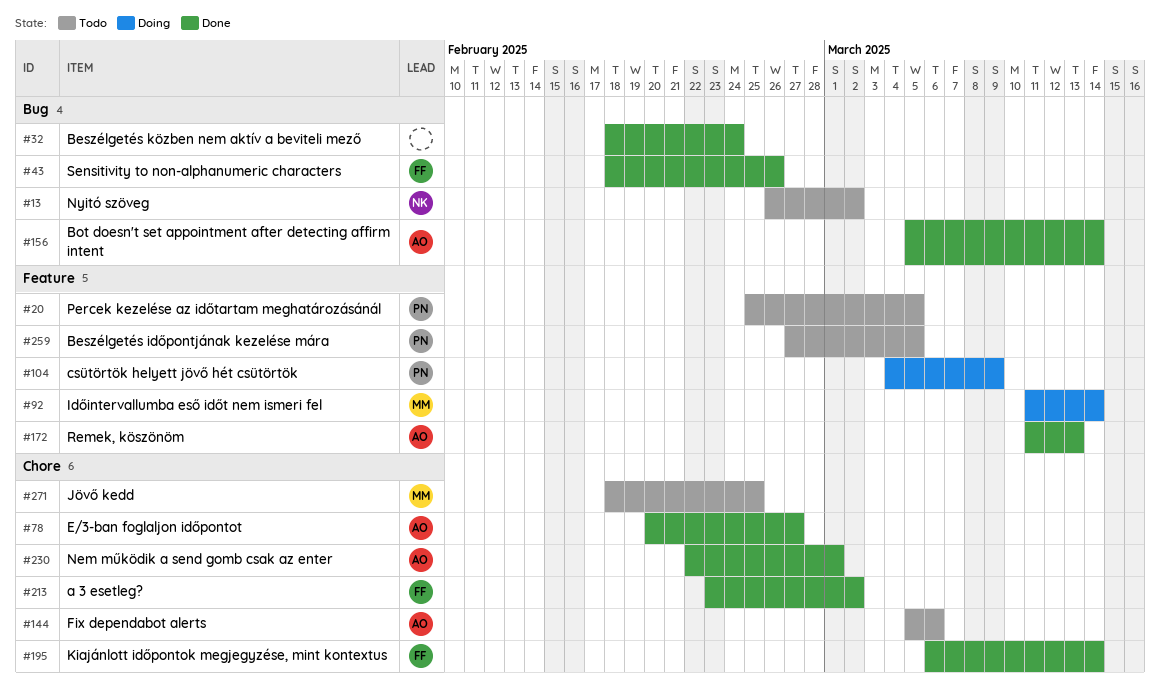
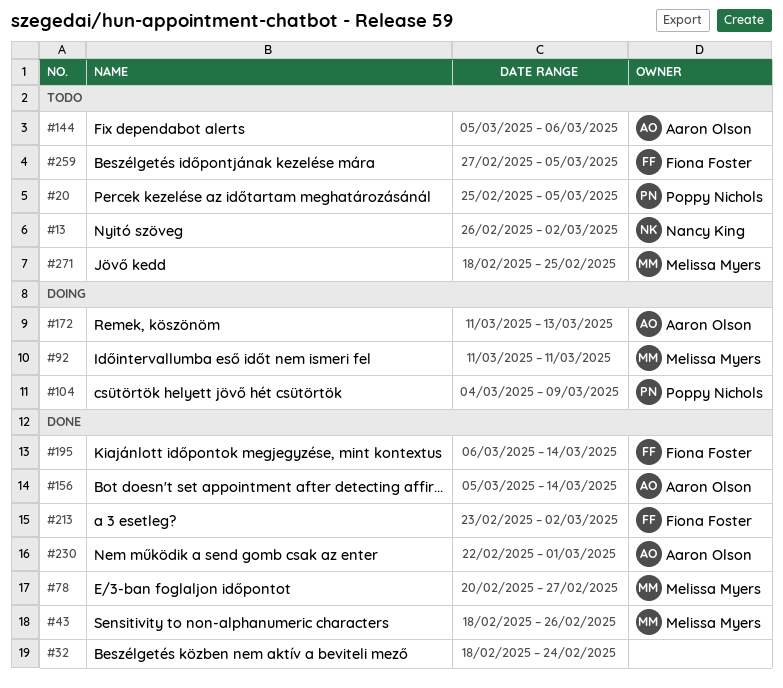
#43, owner: Fiona Foster -> Melissa Myers
#78, owner: Aaron Olson -> Melissa Myers
#92, due: Mar 14 -> Mar 11
#172, status: Done -> Doing
#259, owner: Poppy Nichols -> Fiona Foster

